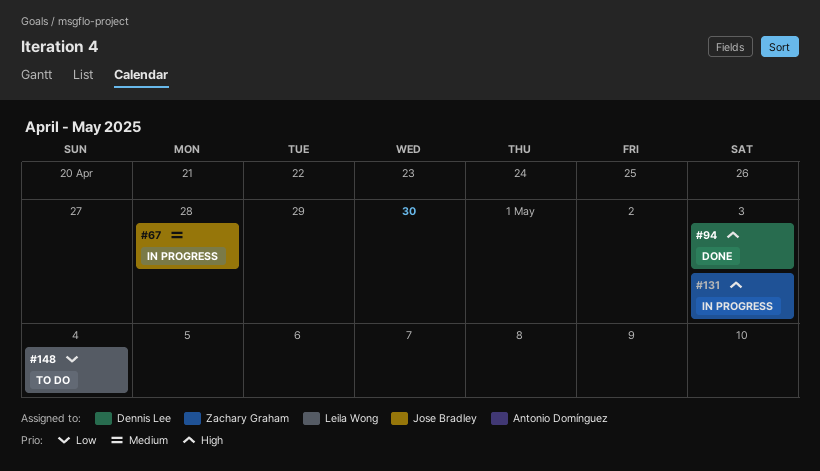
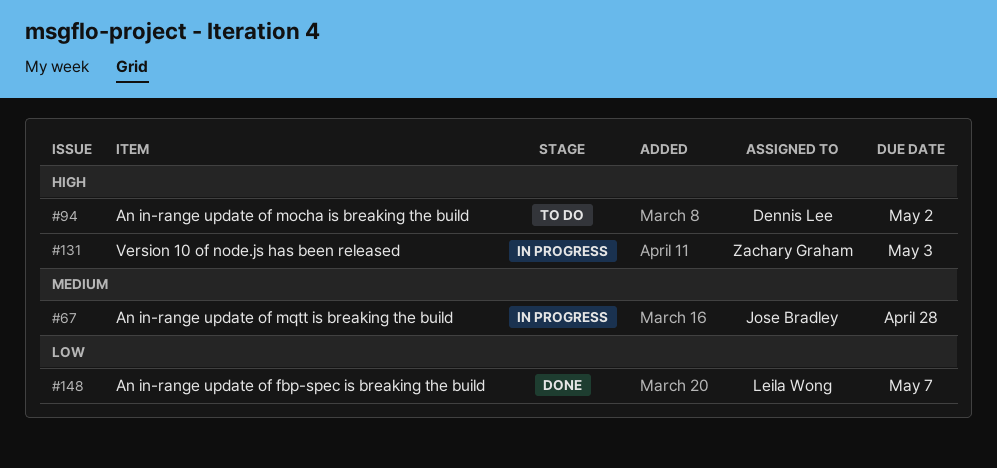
#94, status: Done -> To do
#94, due: May 3 -> May 2
#148, status: To do -> Done
#148, due: May 4 -> May 7

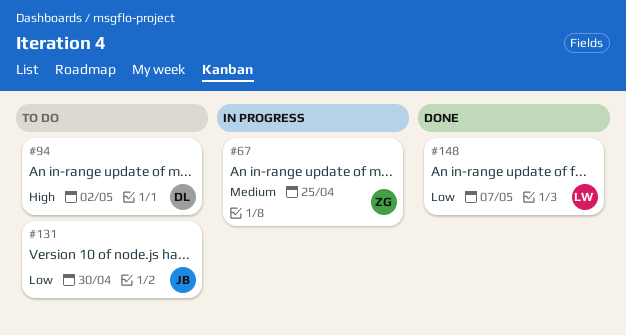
#67, owner: Jose Bradley -> Zachary Graham
#67, due: Apr 28 -> Apr 25
#131, status: In progress -> To do
#131, owner: Zachary Graham -> Jose Bradley
#131, priority: High -> Low
#131, due: May 3 -> Apr 30

